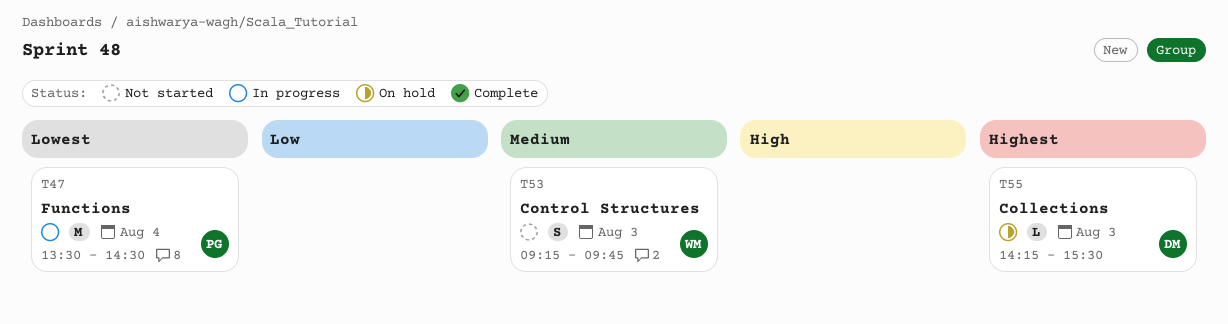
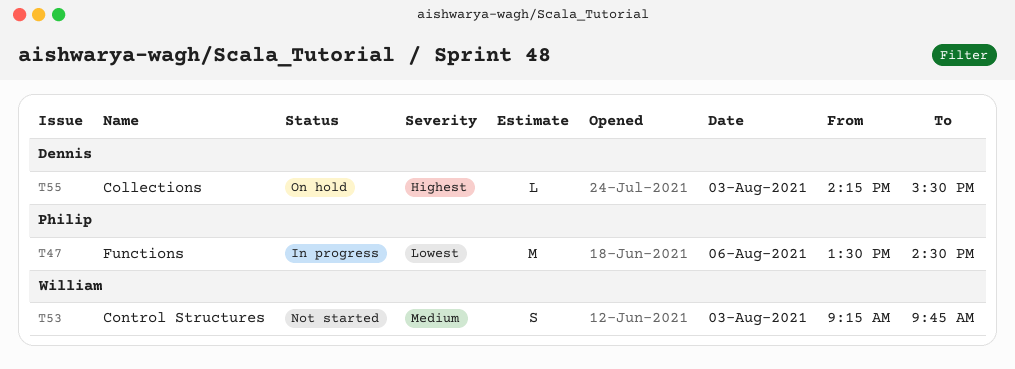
T47, day: Aug 4 -> Aug 6

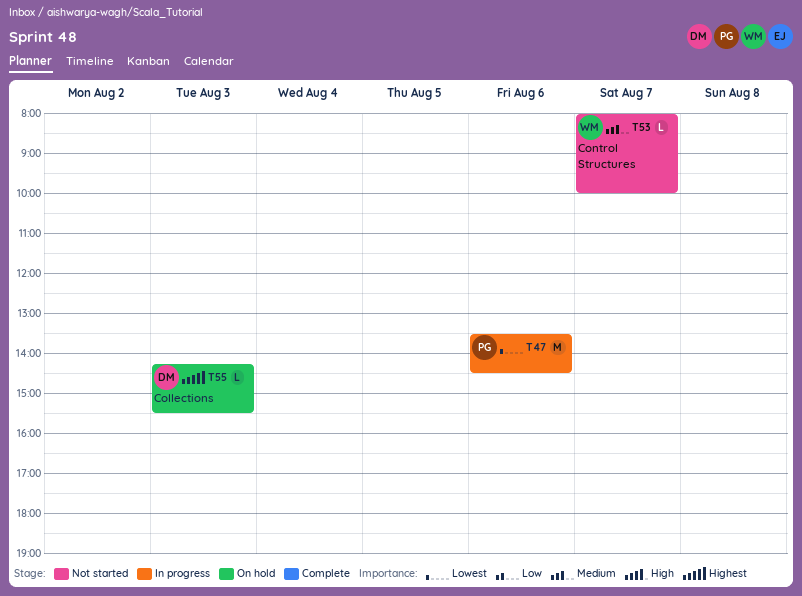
T53, estimate: S -> L
T53, day: Aug 3 -> Aug 7
T53, begins: 09:15 -> 08:00
T53, ends: 09:45 -> 10:00

